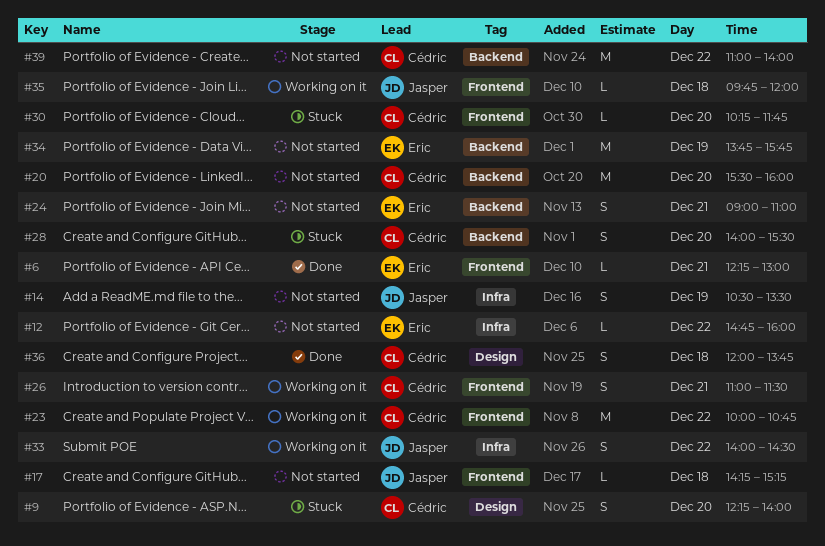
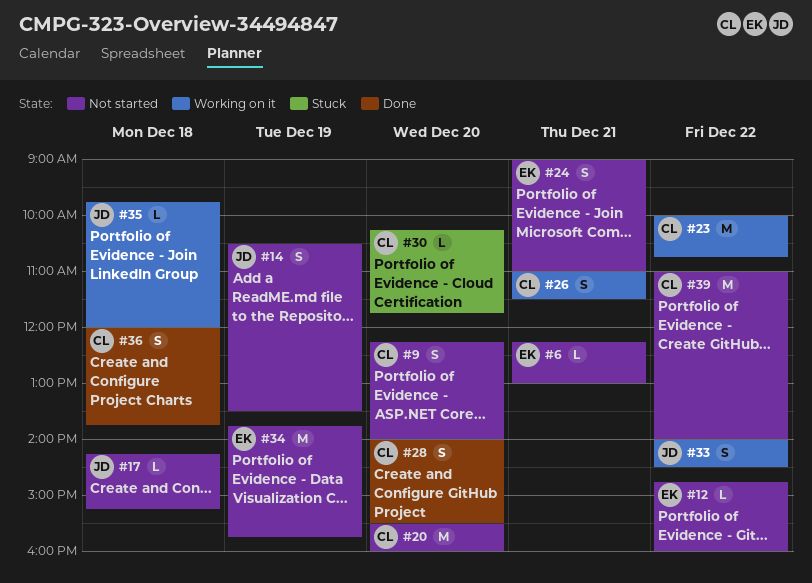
#6, status: Done -> Not started
#9, status: Stuck -> Not started
#28, status: Stuck -> Done

